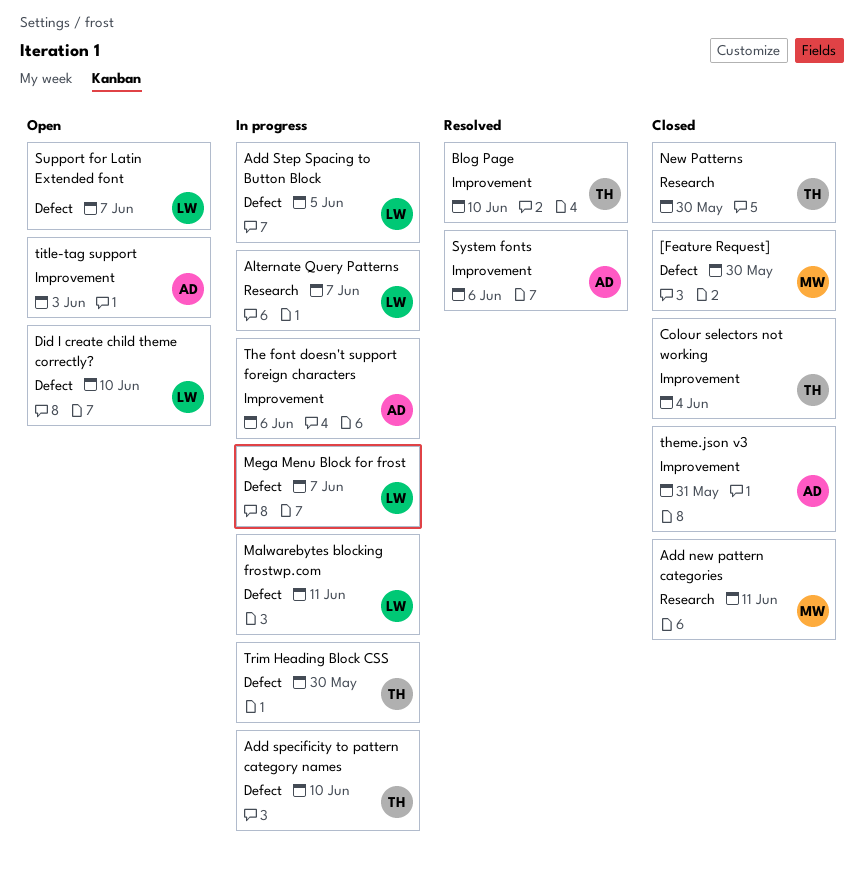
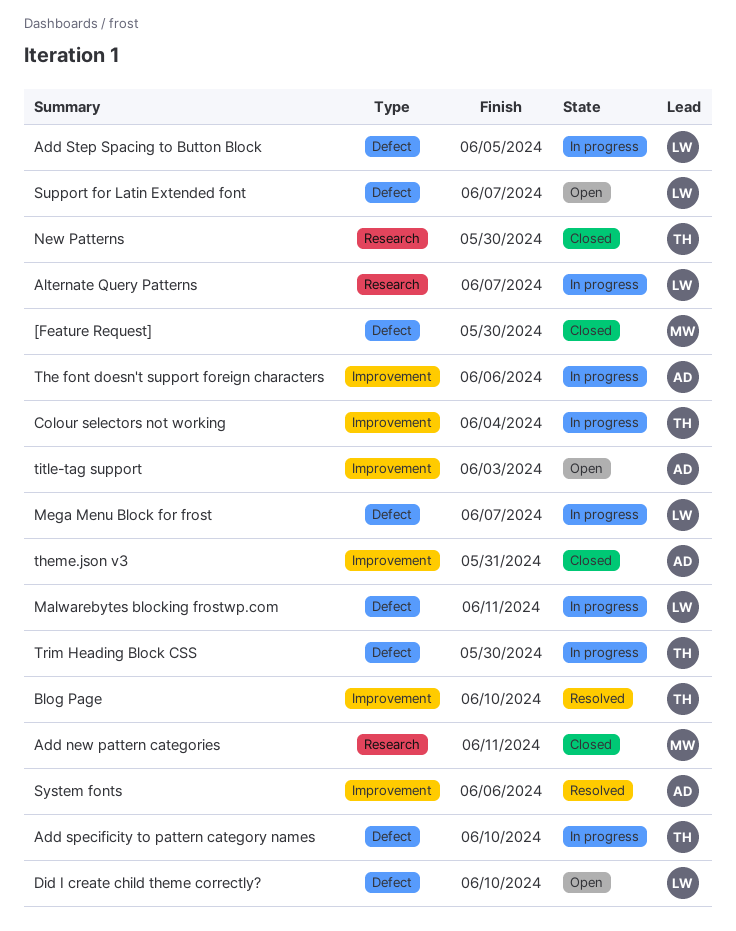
Colour selectors not working, status: Closed -> In progress

